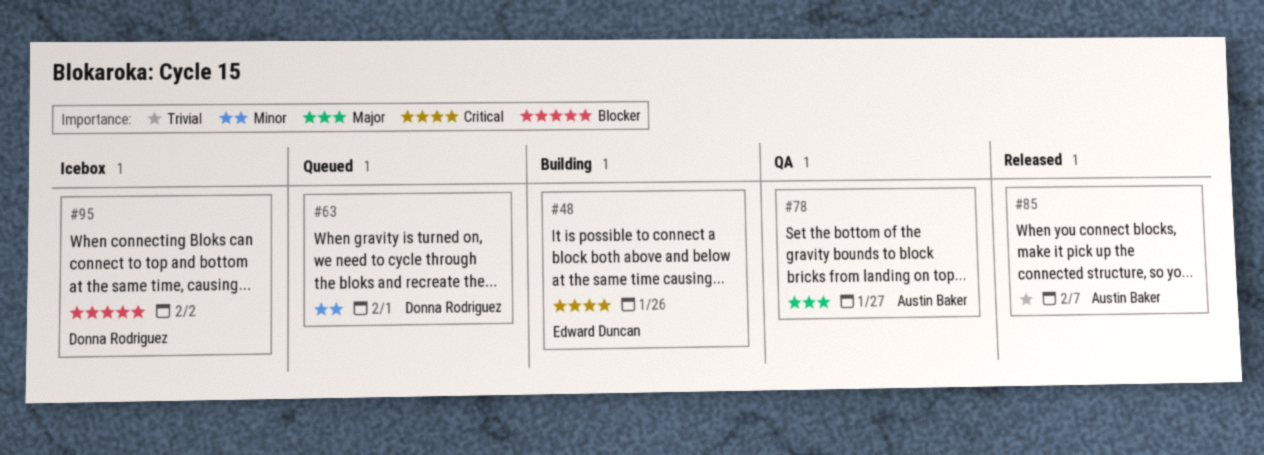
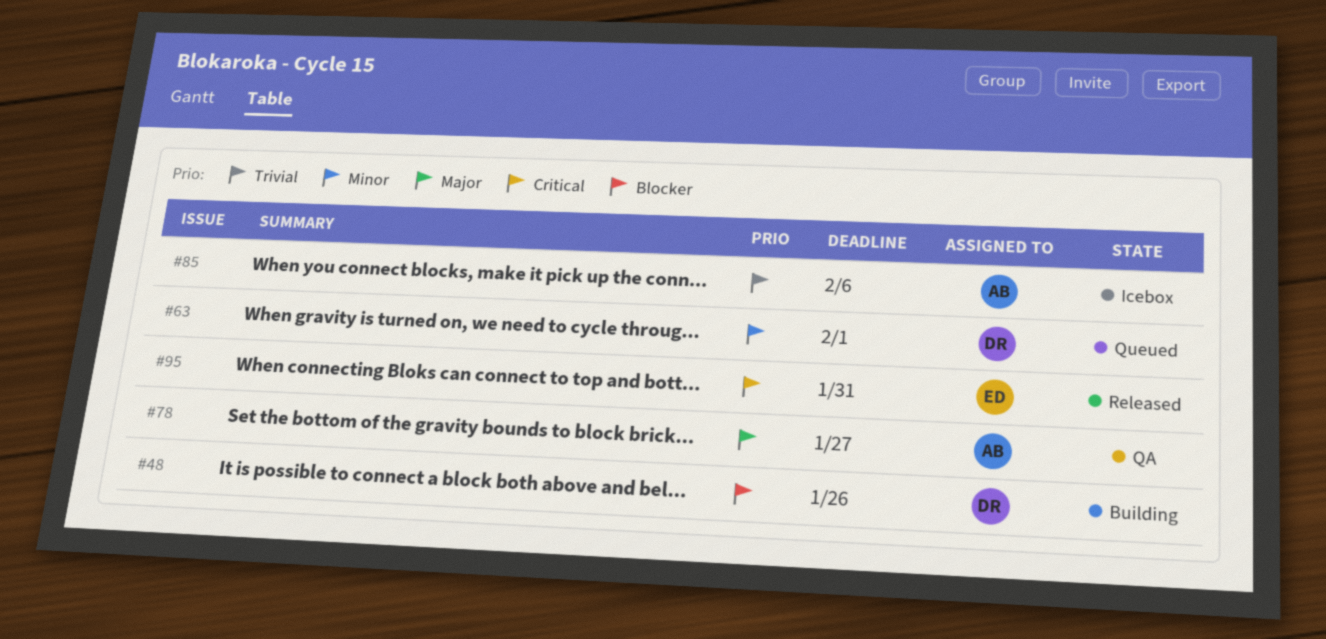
#48, owner: Edward Duncan -> Donna Rodriguez
#48, priority: Critical -> Blocker
#85, status: Released -> Icebox
#85, due: Feb 7 -> Feb 6
#95, status: Icebox -> Released
#95, owner: Donna Rodriguez -> Edward Duncan
#95, priority: Blocker -> Critical
#95, due: Feb 2 -> Jan 31

